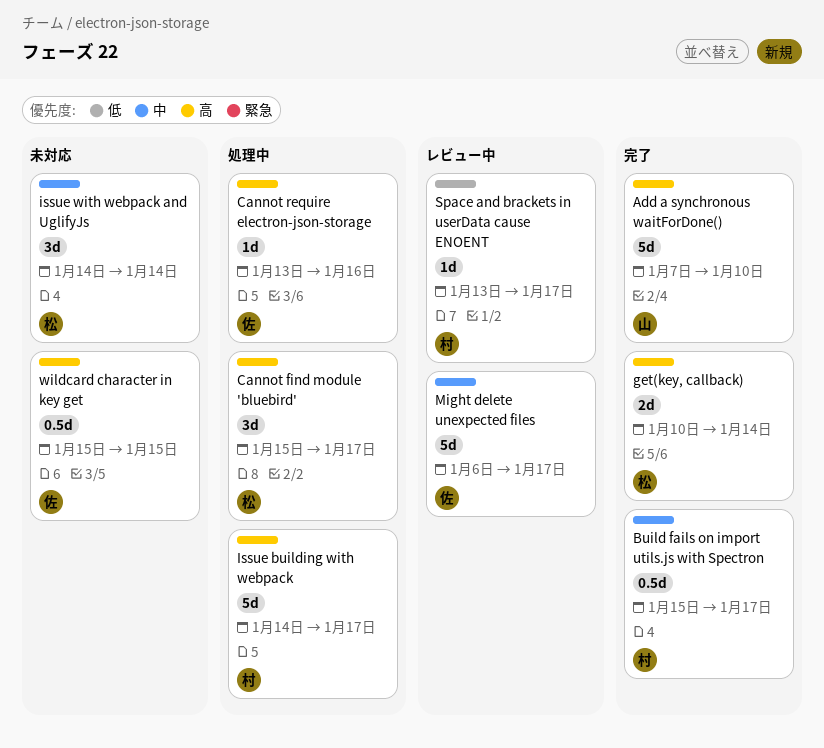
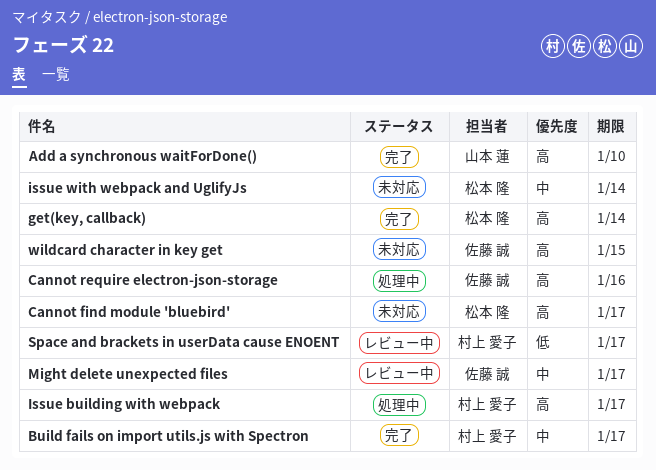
Cannot find module 'bluebird', status: 処理中 -> 未対応

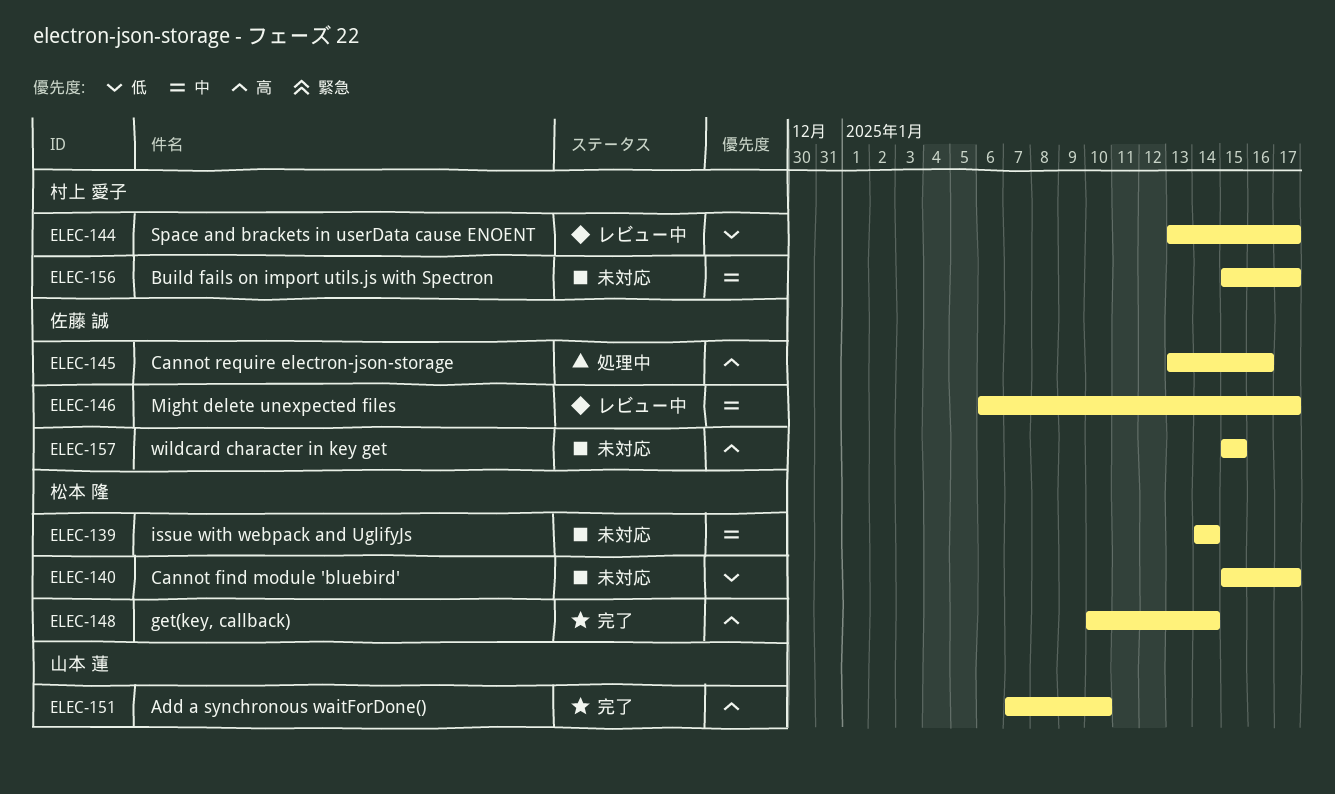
Build fails on import utils.js with Spectron, status: 完了 -> 未対応
Cannot find module 'bluebird', priority: 高 -> 低
Issue building with webpack: present -> none

